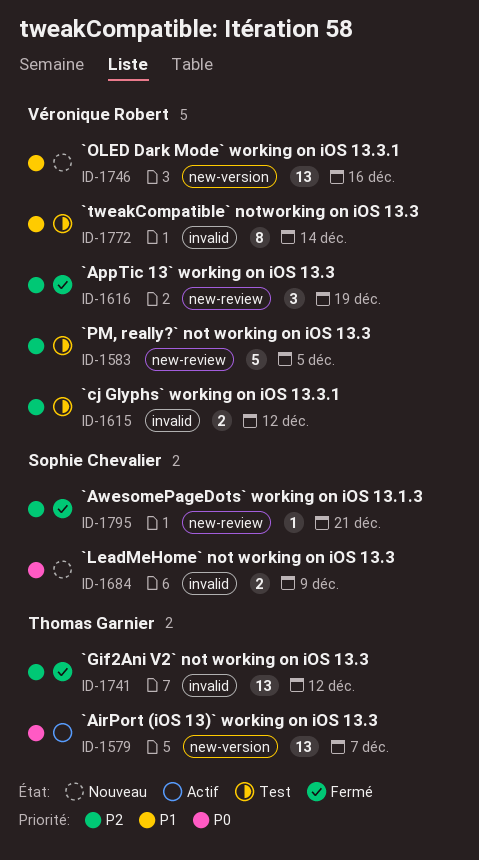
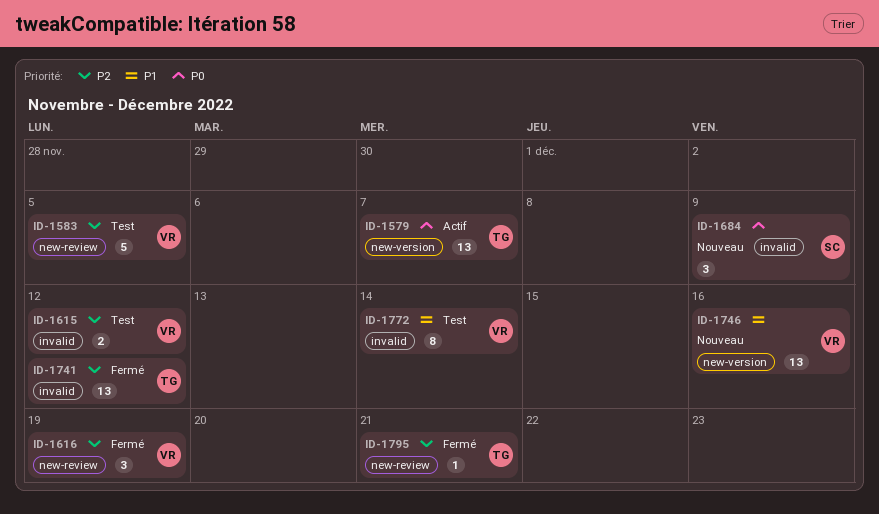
ID-1684, estimate: 2 -> 3
ID-1795, owner: Sophie Chevalier -> Thomas Garnier

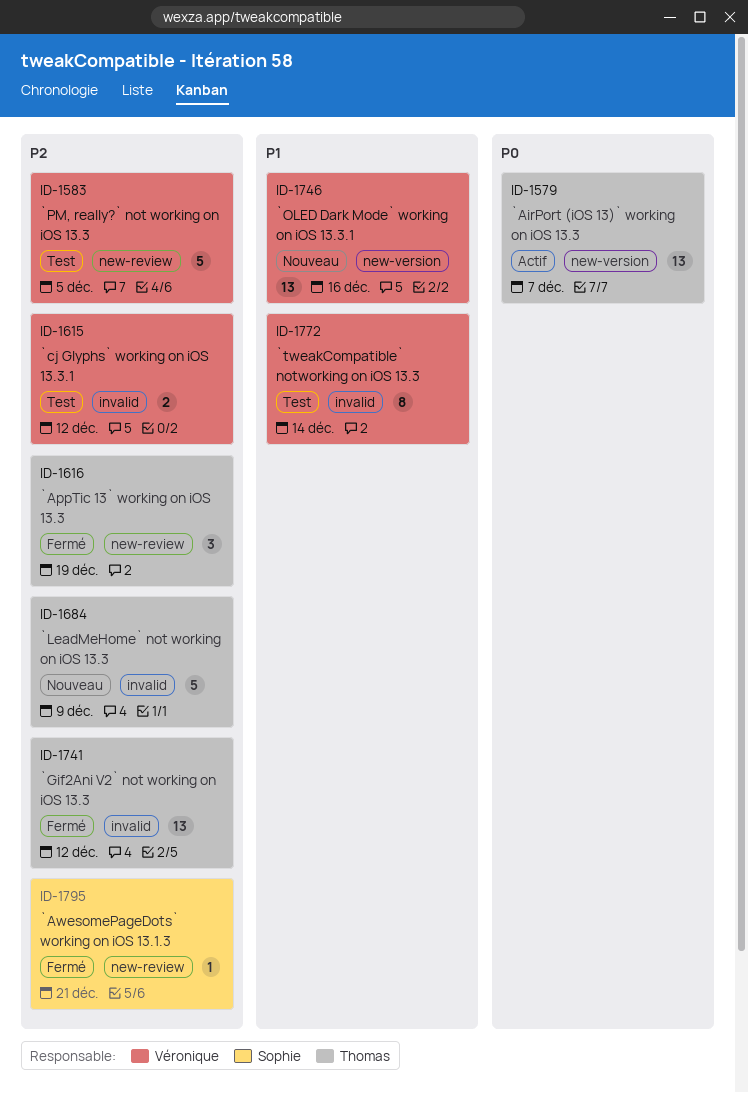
ID-1616, owner: Véronique -> Thomas
ID-1684, owner: Sophie -> Thomas
ID-1684, priority: P0 -> P2
ID-1684, estimate: 3 -> 5
ID-1795, owner: Thomas -> Sophie

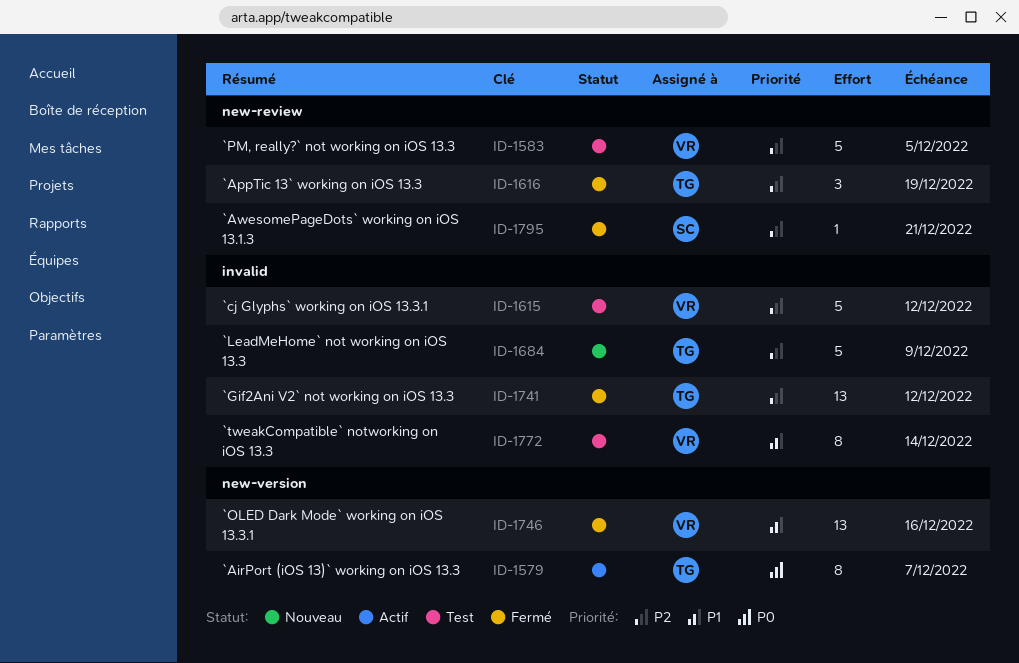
ID-1579, estimate: 13 -> 8
ID-1615, estimate: 2 -> 5
ID-1746, status: Nouveau -> Fermé

